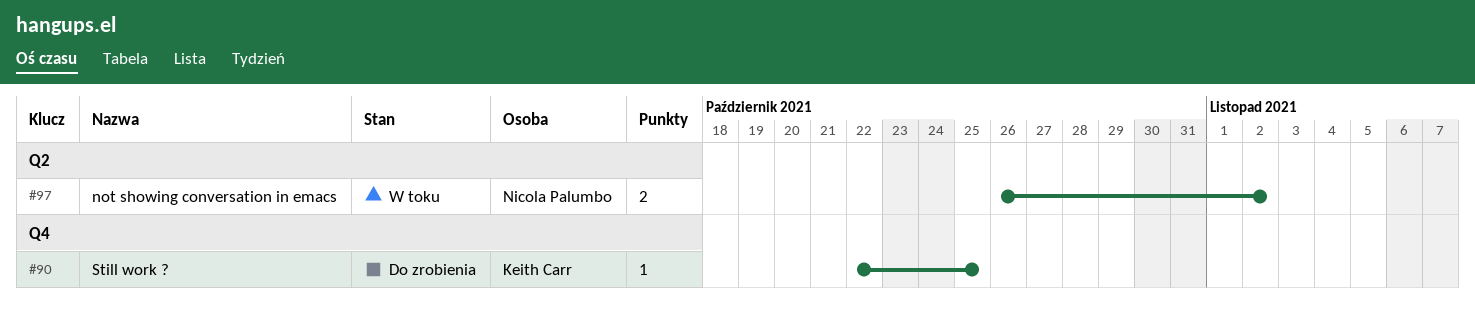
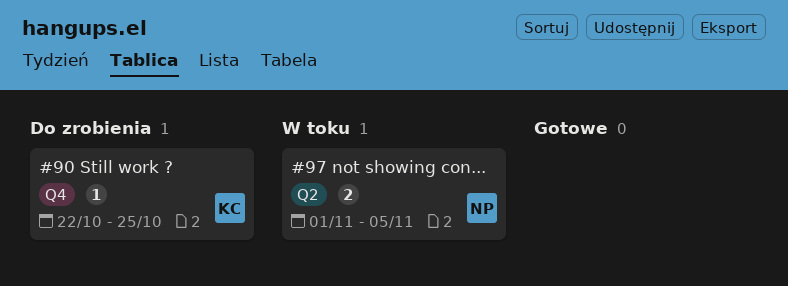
#97, start: Oct 26 -> Nov 1
#97, due: Nov 2 -> Nov 5

